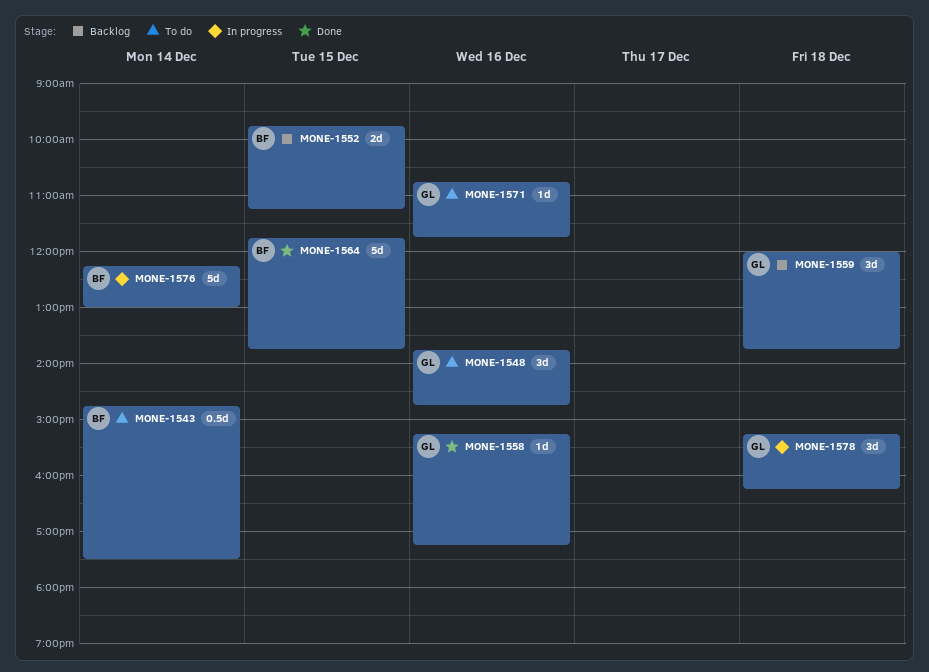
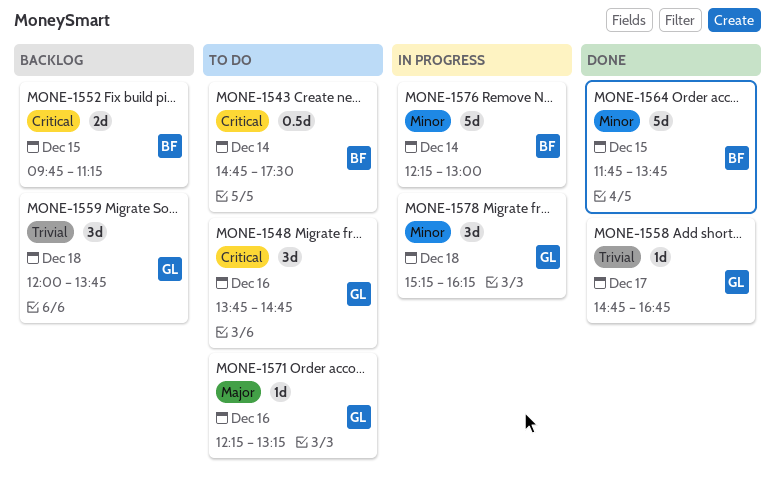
MONE-1558, day: Dec 16 -> Dec 17
MONE-1558, begins: 15:15 -> 14:45
MONE-1558, ends: 17:15 -> 16:45
MONE-1571, begins: 10:45 -> 12:15
MONE-1571, ends: 11:45 -> 13:15

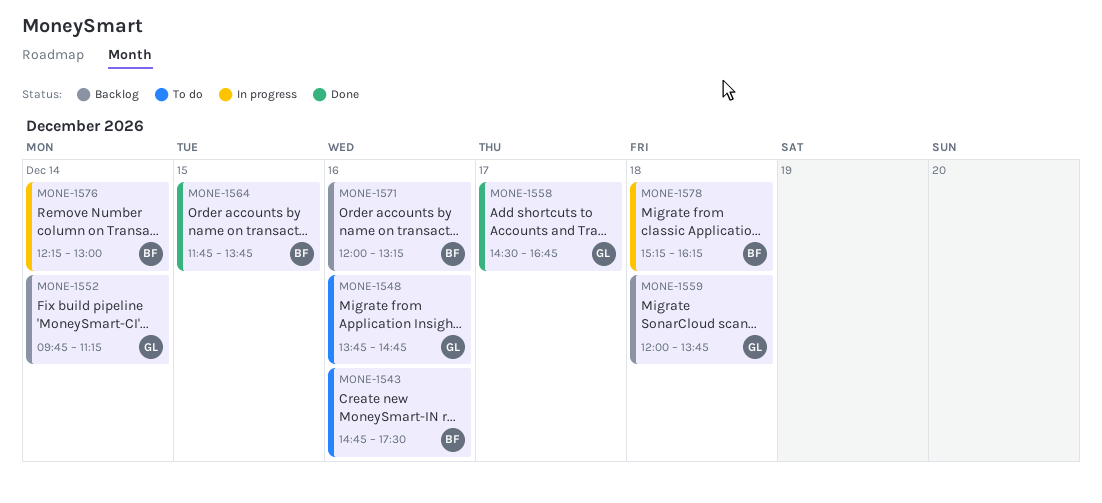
MONE-1543, day: Dec 14 -> Dec 16
MONE-1552, owner: BF -> GL
MONE-1552, day: Dec 15 -> Dec 14
MONE-1558, begins: 14:45 -> 14:30
MONE-1571, status: To do -> Backlog
MONE-1571, owner: GL -> BF
MONE-1571, begins: 12:15 -> 12:00
MONE-1578, owner: GL -> BF

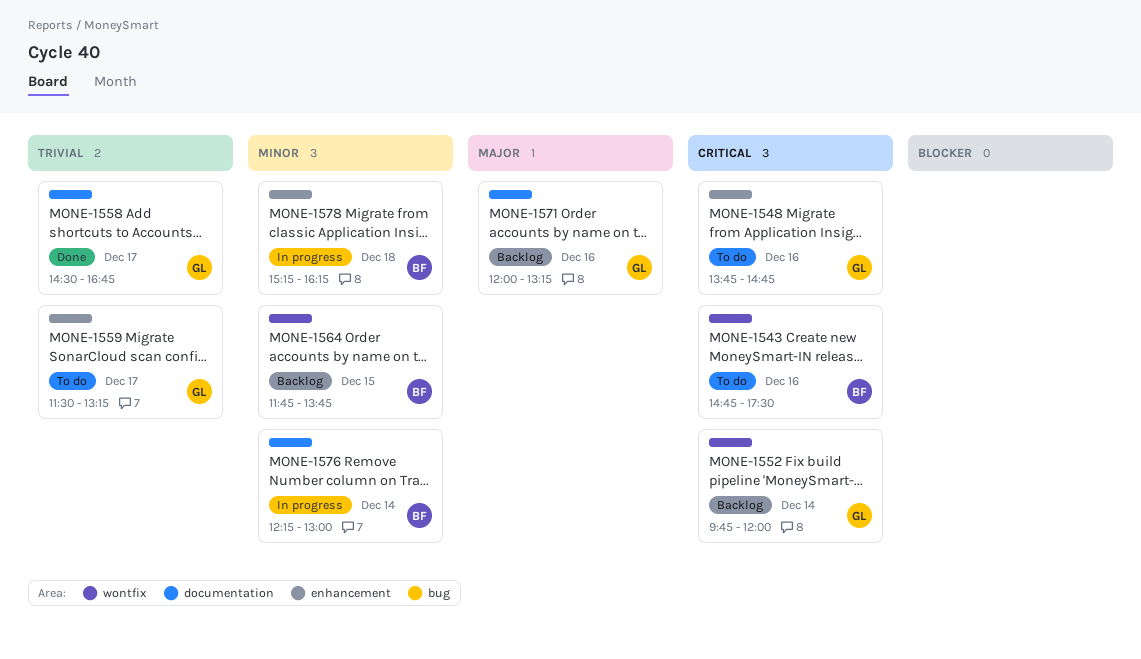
MONE-1552, ends: 11:15 -> 12:00
MONE-1559, status: Backlog -> To do
MONE-1559, day: Dec 18 -> Dec 17
MONE-1559, begins: 12:00 -> 11:30
MONE-1559, ends: 13:45 -> 13:15
MONE-1564, status: Done -> Backlog
MONE-1571, owner: BF -> GL

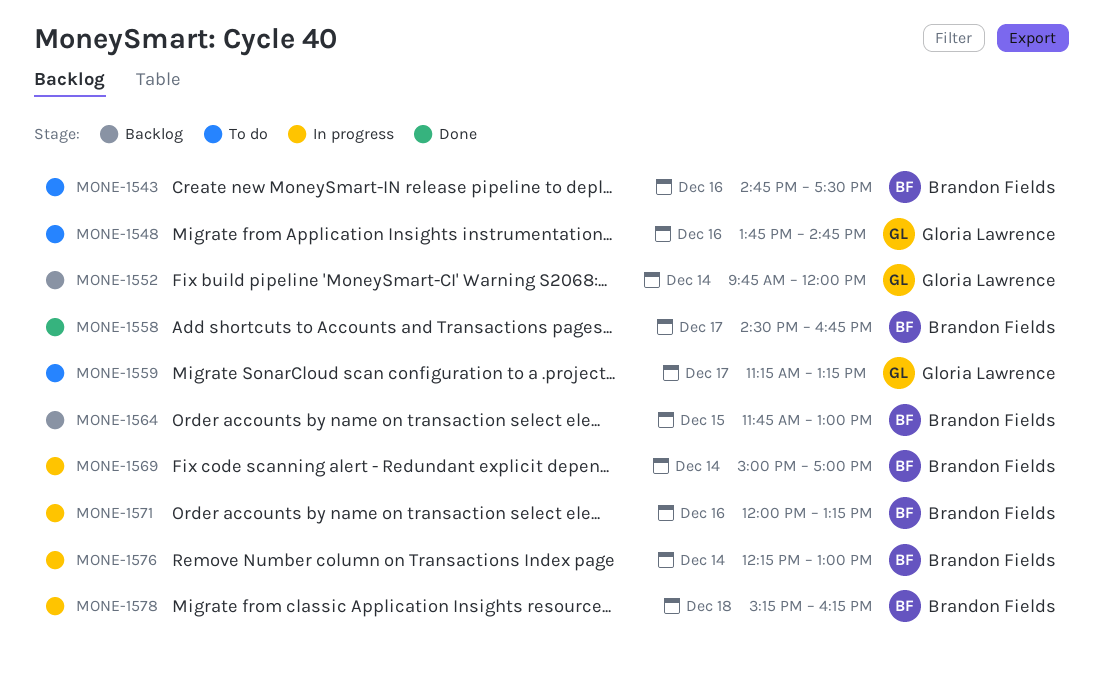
MONE-1558, owner: Gloria Lawrence -> Brandon Fields
MONE-1559, begins: 11:30 -> 11:15
MONE-1564, ends: 13:45 -> 13:00
MONE-1569: none -> present
MONE-1571, status: Backlog -> In progress
MONE-1571, owner: Gloria Lawrence -> Brandon Fields

